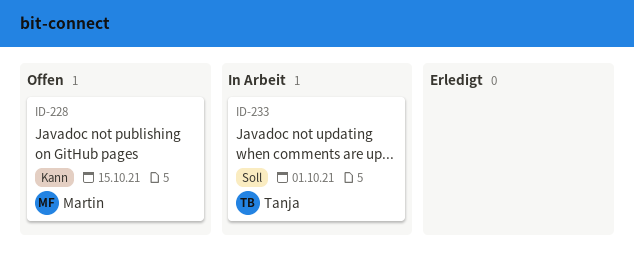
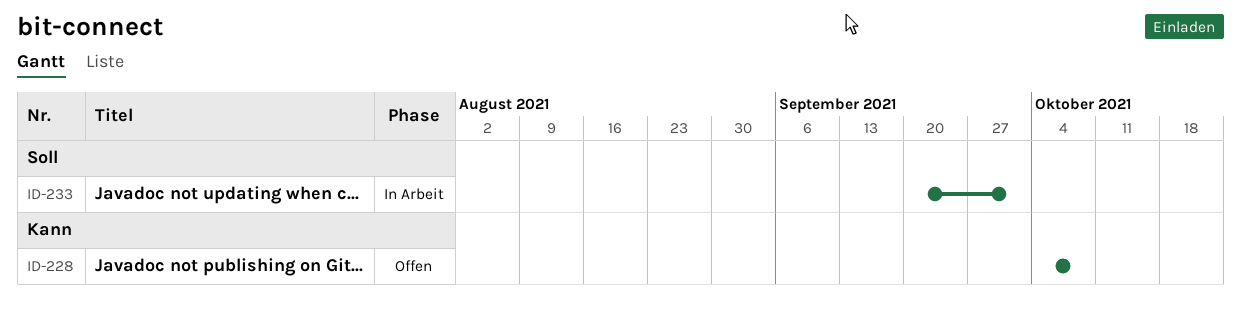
ID-228, due: Oct 15 -> Oct 8

